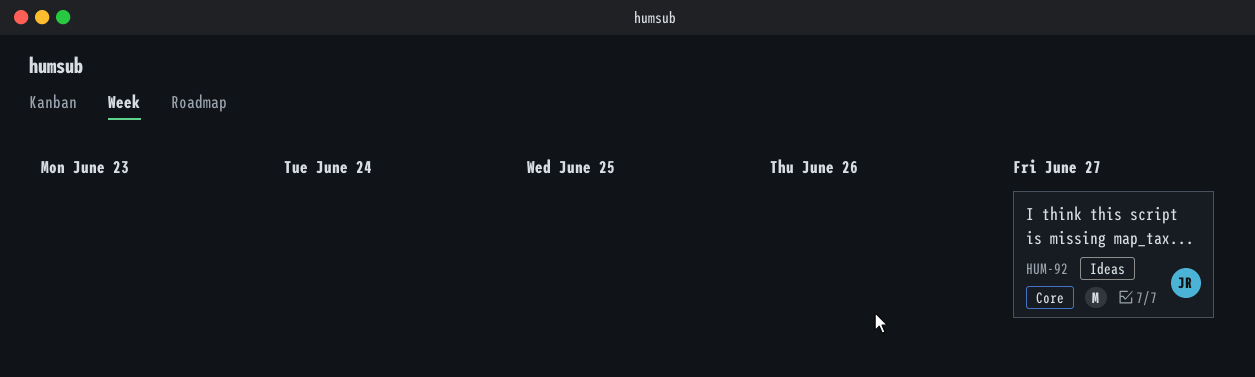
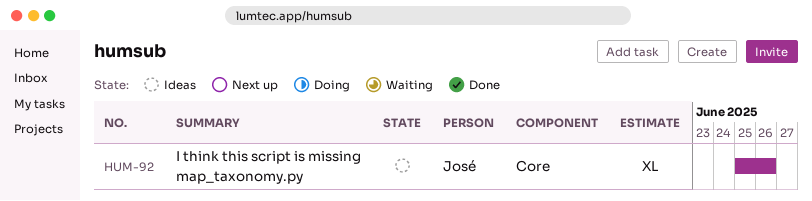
HUM-92, estimate: M -> XL
HUM-92, due: Jun 27 -> Jun 26

